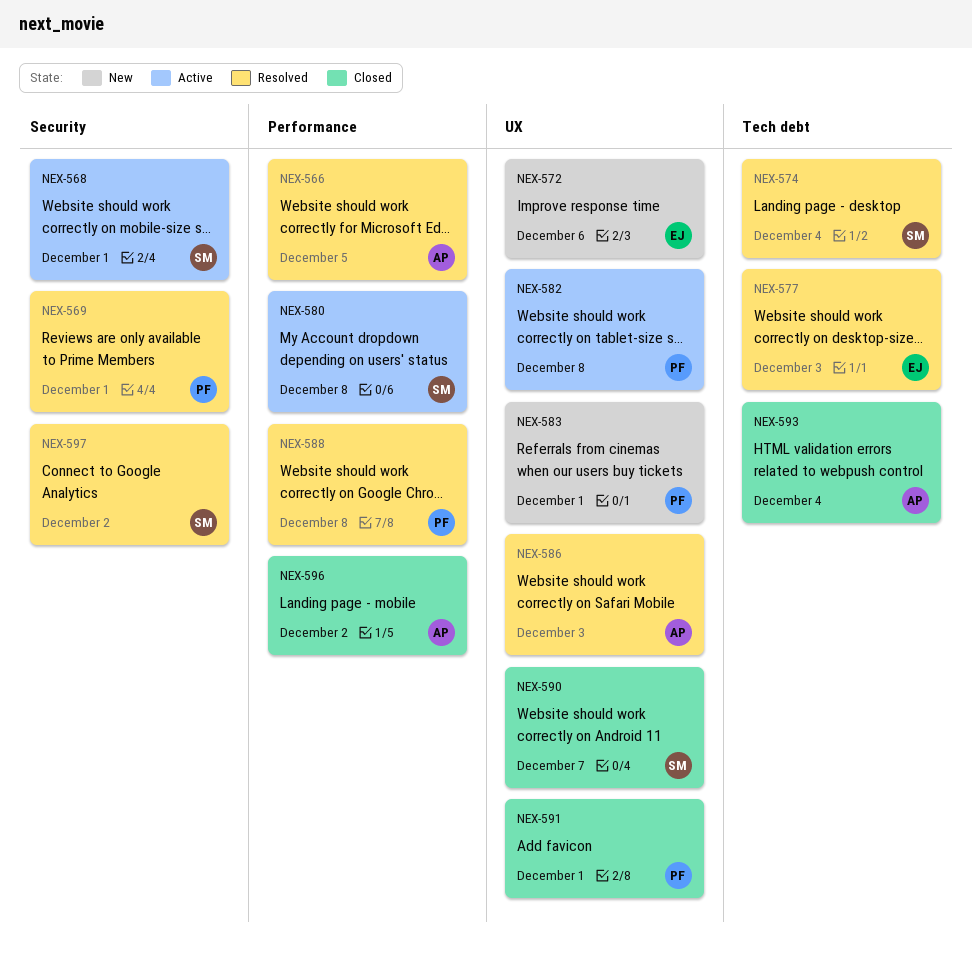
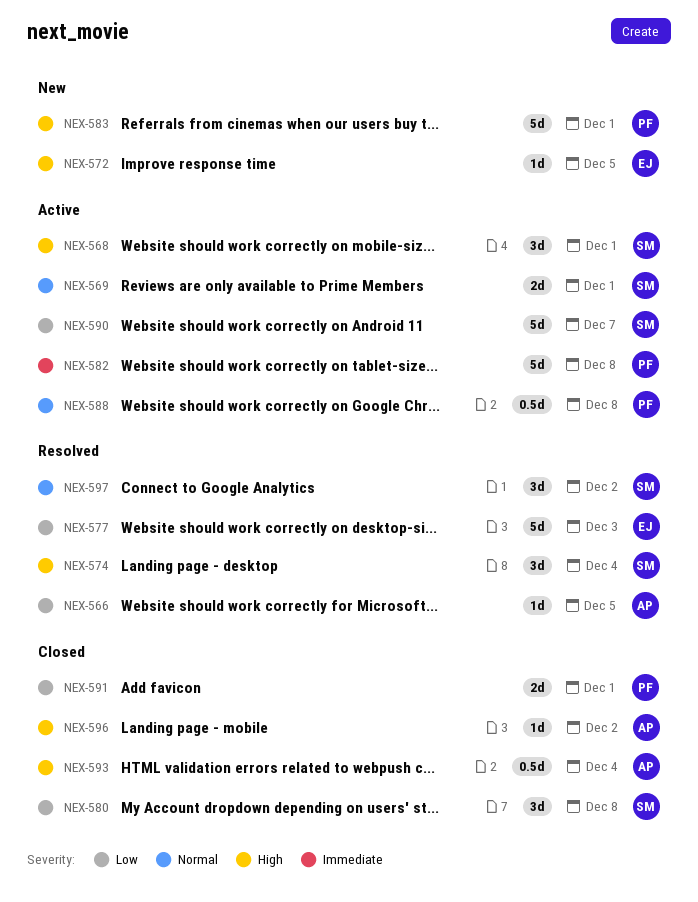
NEX-569, status: Resolved -> Active
NEX-569, owner: PF -> SM
NEX-572, due: Dec 6 -> Dec 5
NEX-580, status: Active -> Closed
NEX-586: present -> none
NEX-588, status: Resolved -> Active
NEX-590, status: Closed -> Active

